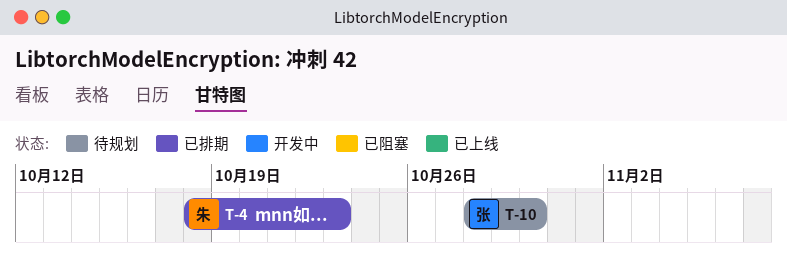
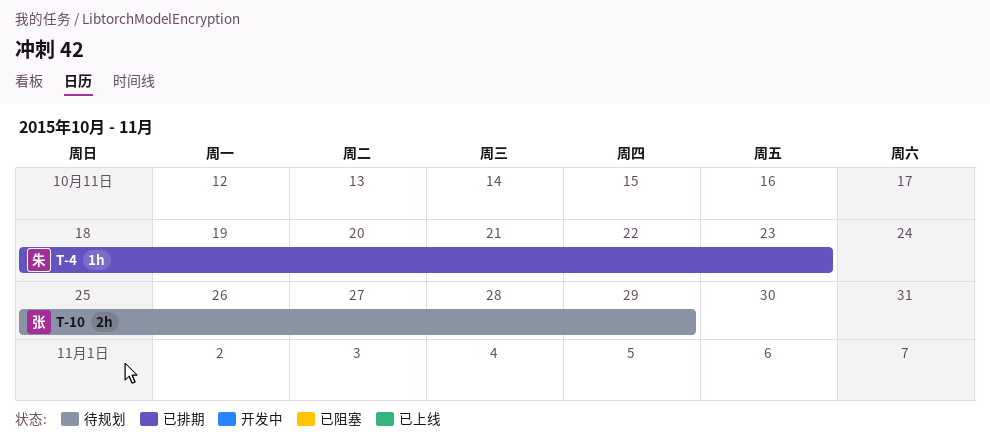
T-10, start: Oct 28 -> Oct 25
T-10, due: Oct 30 -> Oct 29

